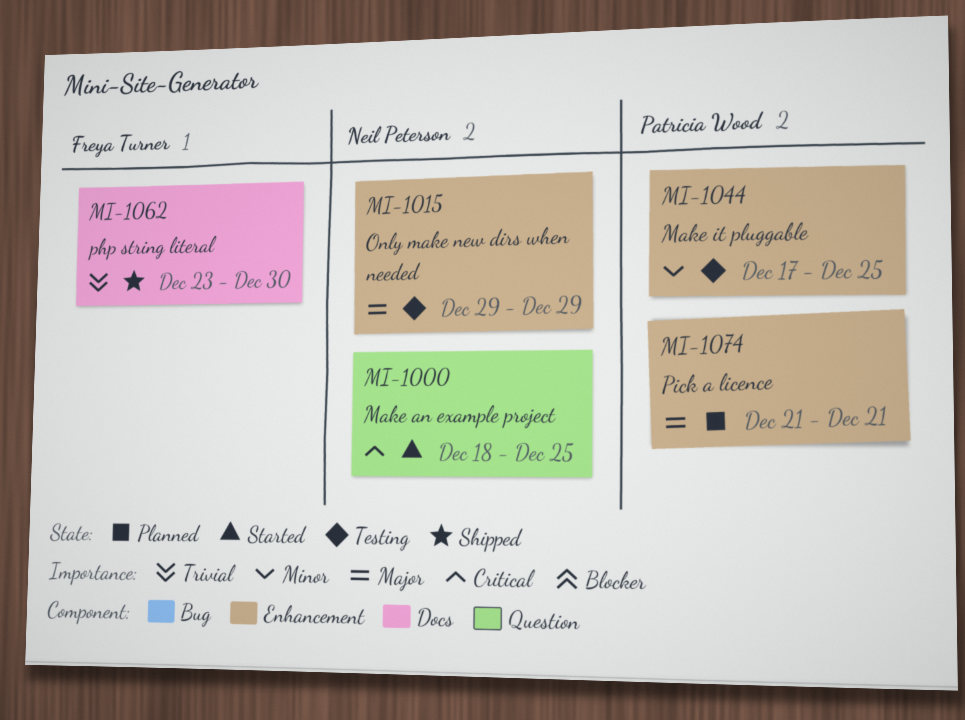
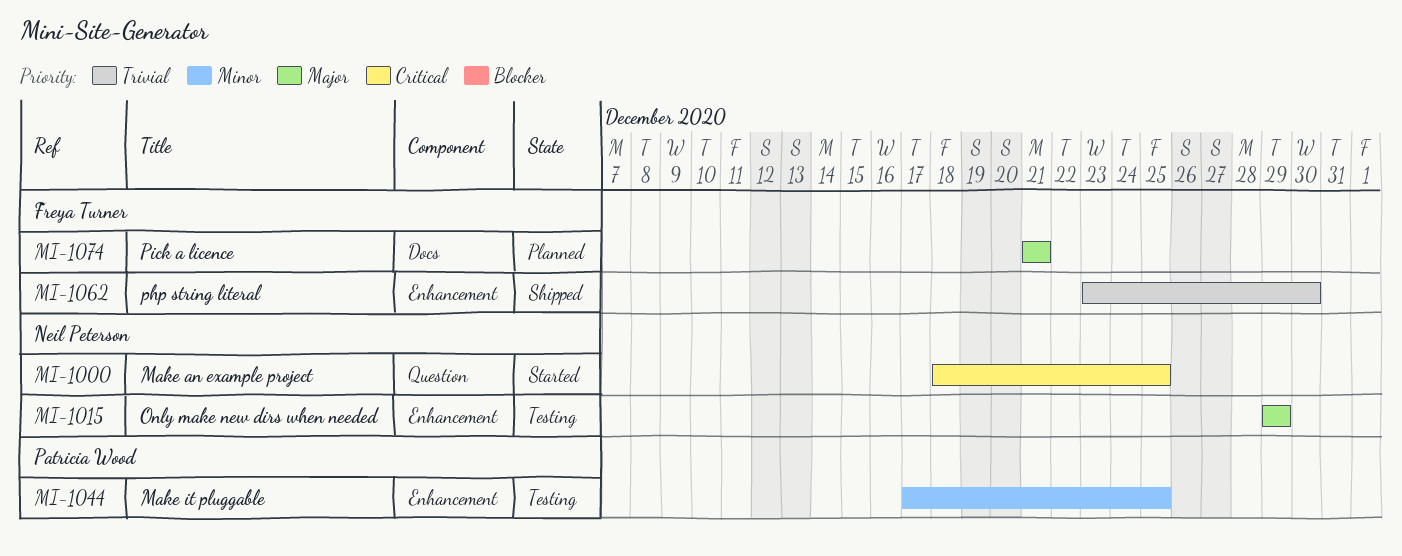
MI-1062, label: Docs -> Enhancement
MI-1074, owner: Patricia Wood -> Freya Turner
MI-1074, label: Enhancement -> Docs

